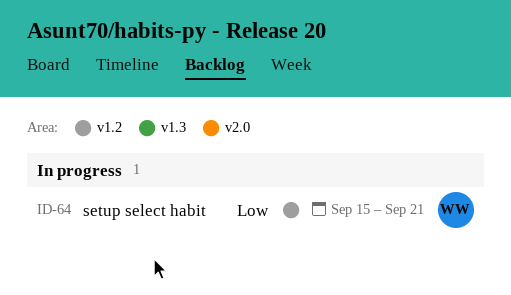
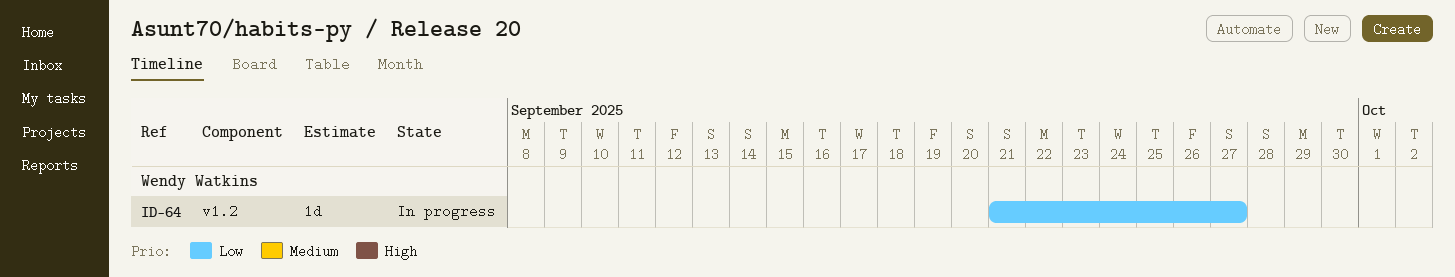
ID-64, start: Sep 15 -> Sep 21
ID-64, due: Sep 21 -> Sep 27

